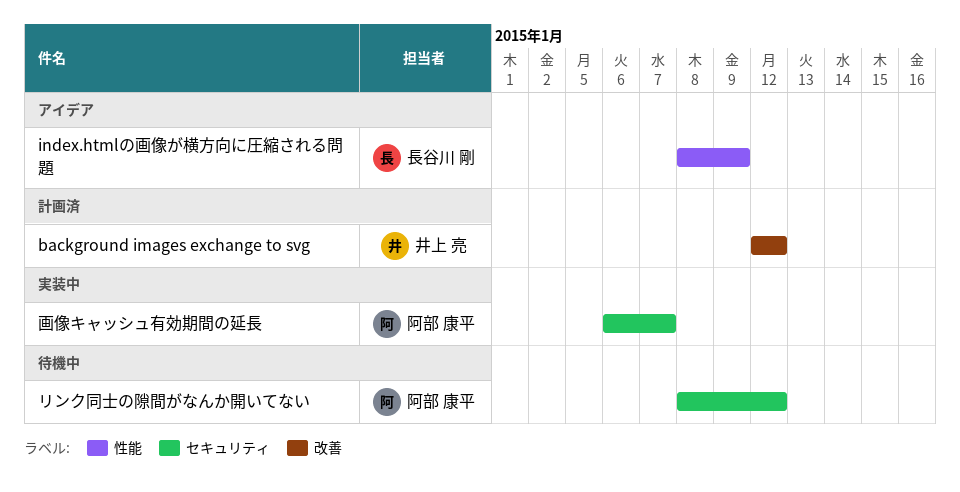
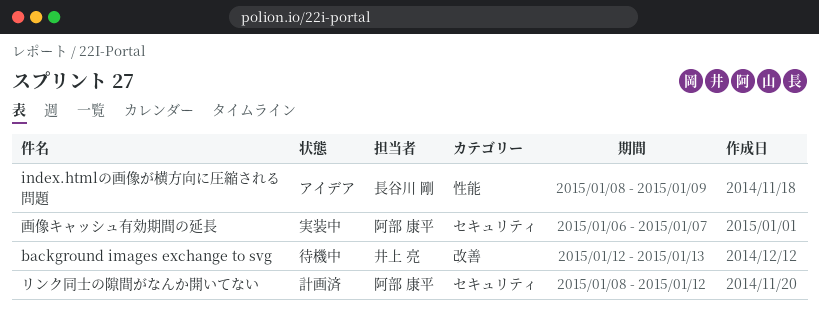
background images exchange to svg, status: 計画済 -> 待機中
background images exchange to svg, due: Jan 12 -> Jan 13
リンク同士の隙間がなんか開いてない, status: 待機中 -> 計画済

